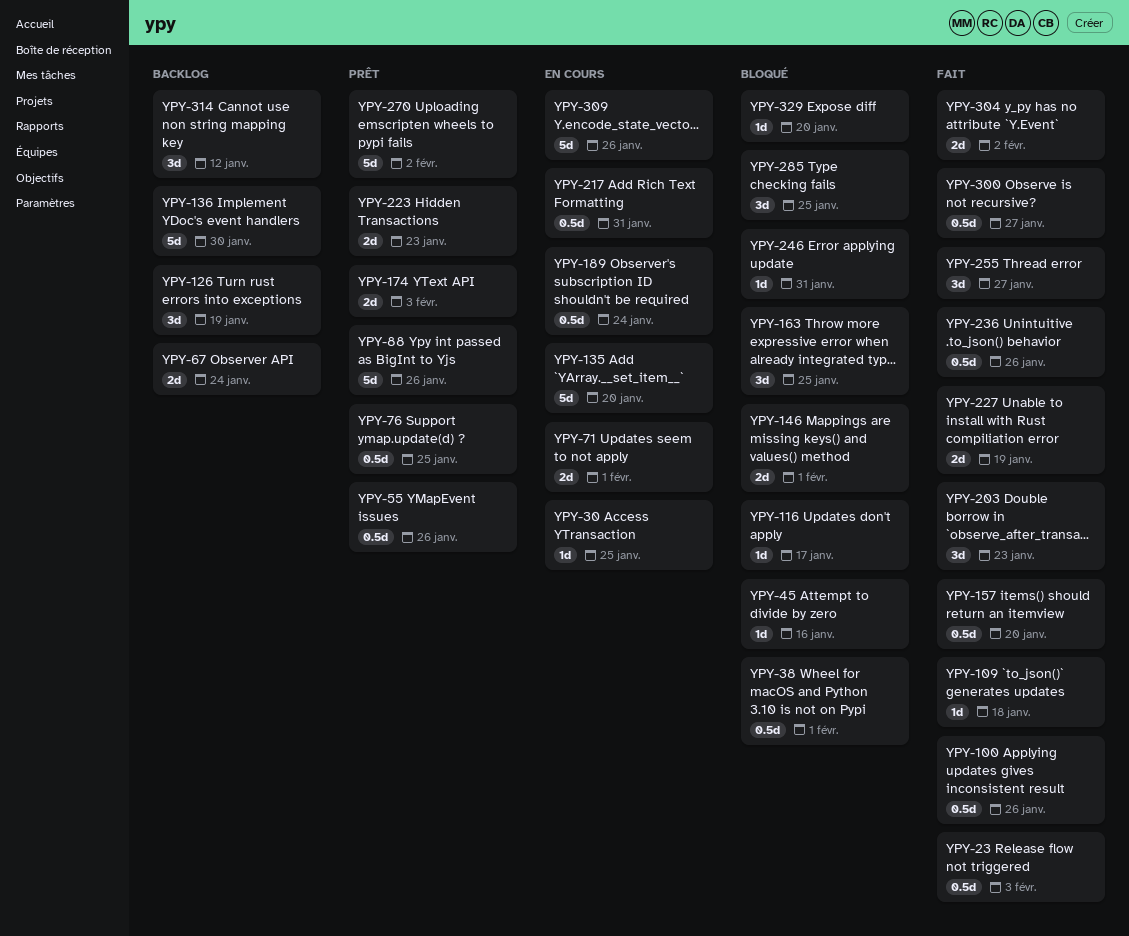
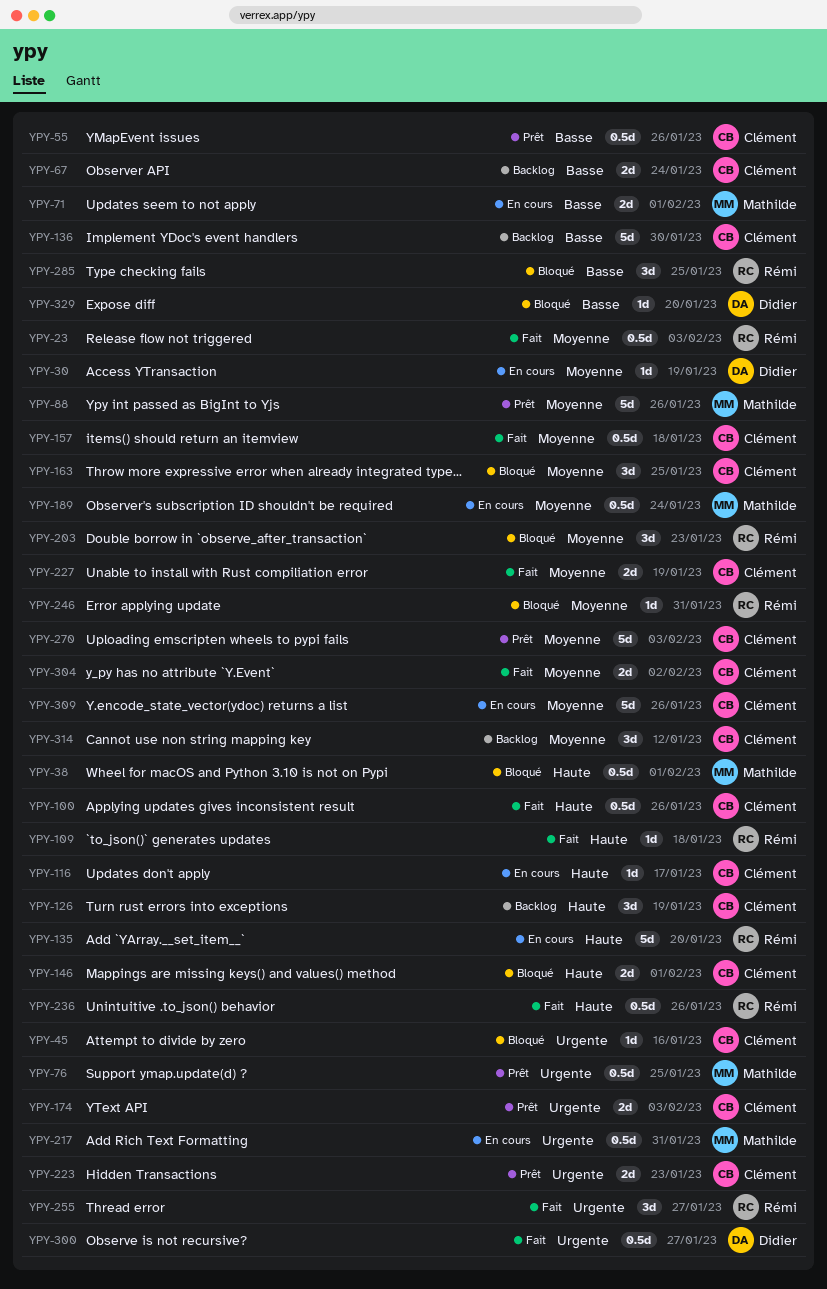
YPY-30, due: Jan 25 -> Jan 19
YPY-116, status: Bloqué -> En cours
YPY-157, due: Jan 20 -> Jan 18
YPY-203, status: Fait -> Bloqué
YPY-270, due: Feb 2 -> Feb 3

